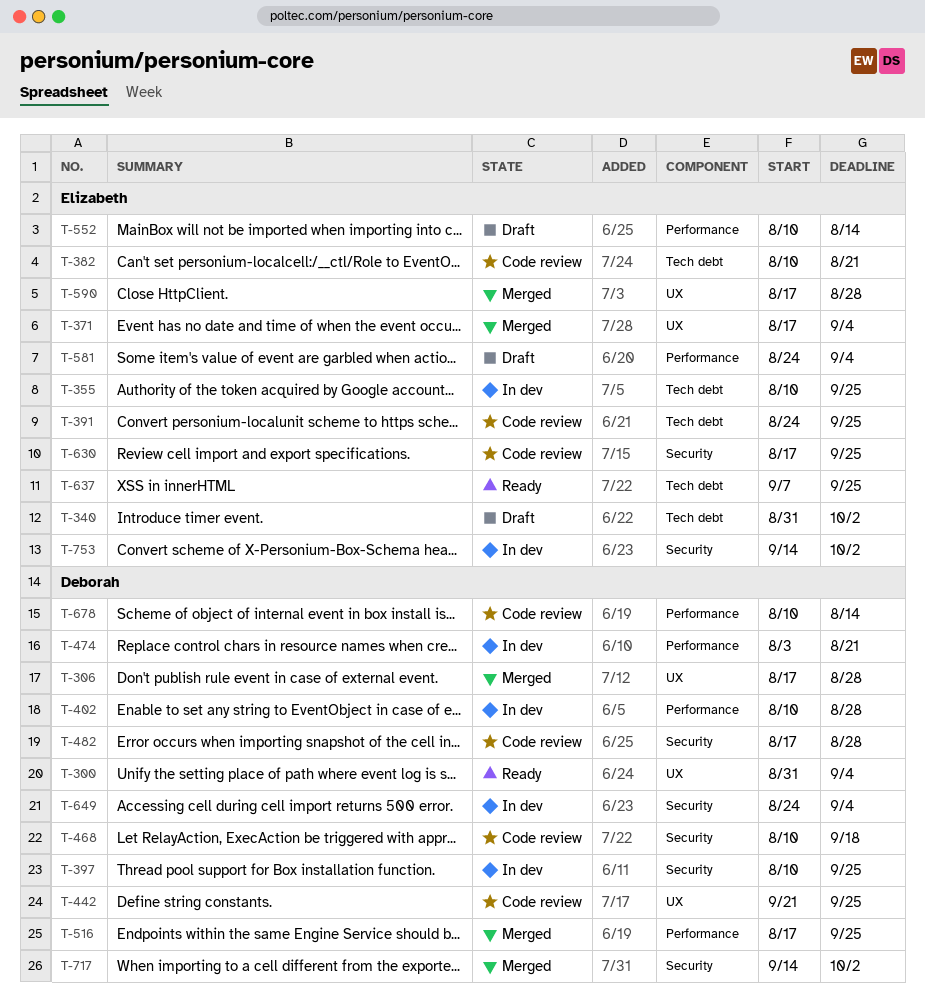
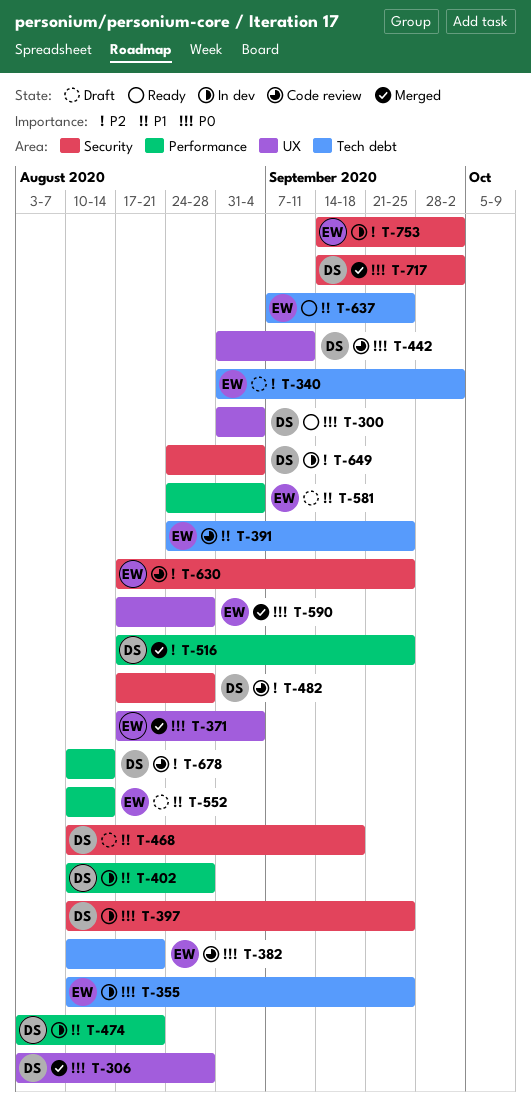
T-306, start: Aug 17 -> Aug 3
T-442, start: Sep 21 -> Aug 31
T-442, due: Sep 25 -> Sep 11
T-468, status: Code review -> Draft

